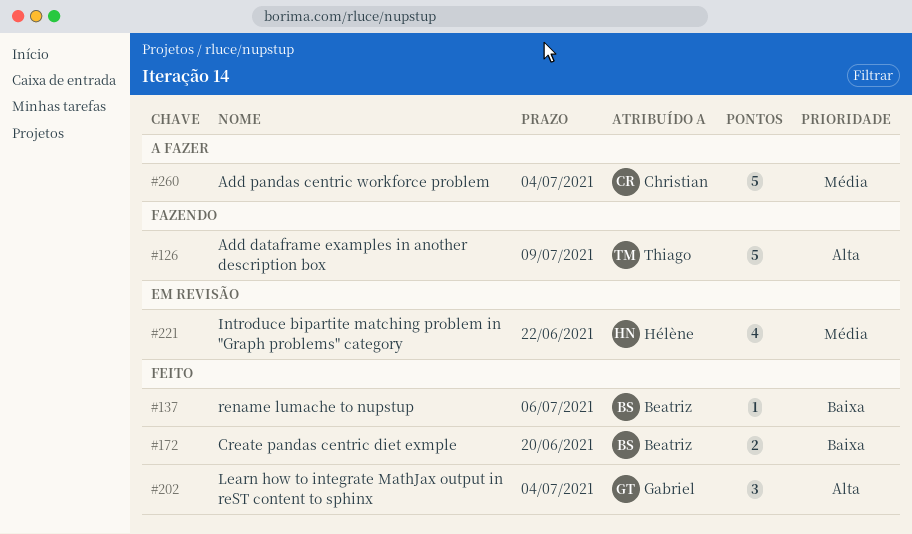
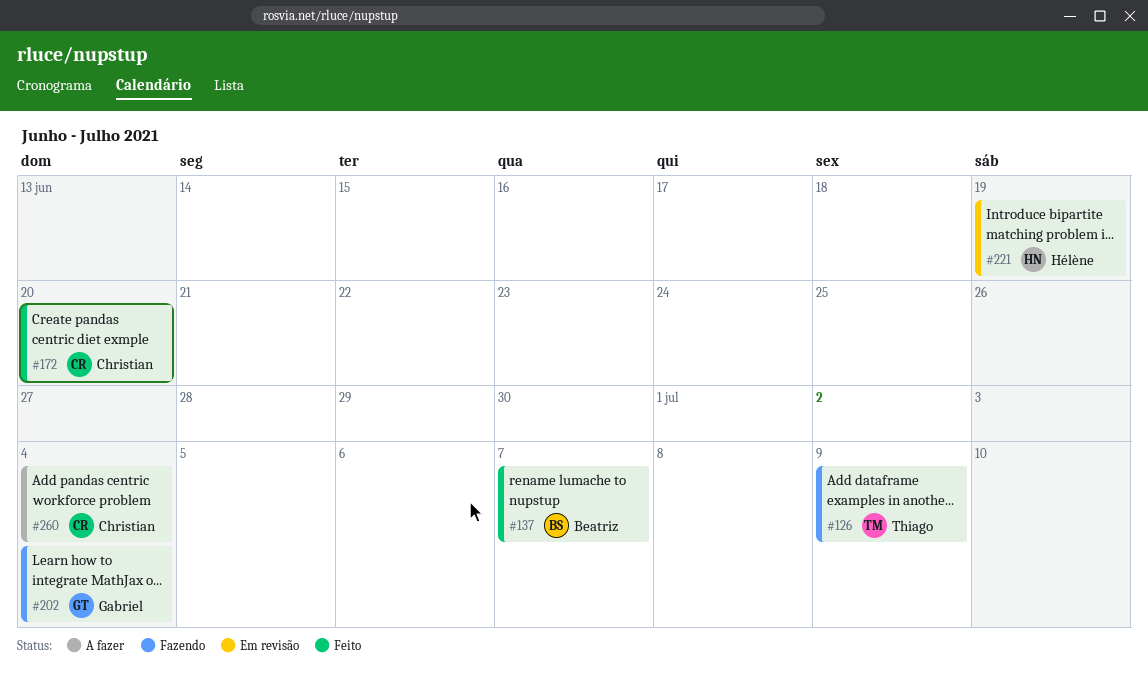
#137, due: Jul 6 -> Jul 7
#172, owner: Beatriz -> Christian
#202, status: Feito -> Fazendo
#221, due: Jun 22 -> Jun 19

